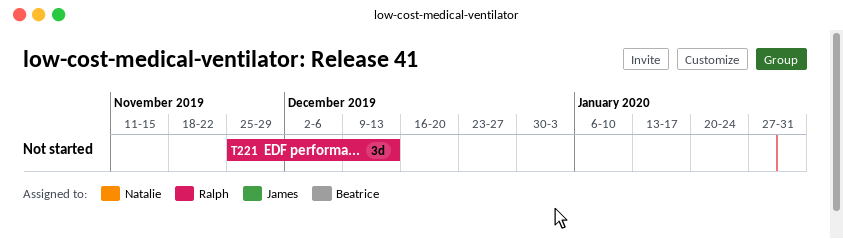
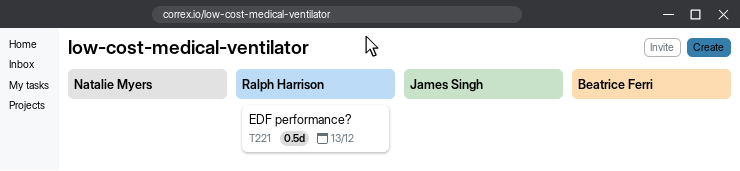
T221, estimate: 3d -> 0.5d

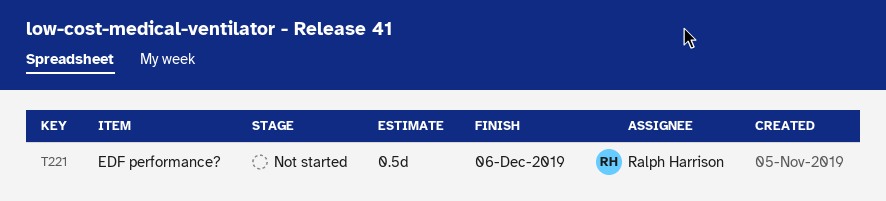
T221, due: Dec 13 -> Dec 6

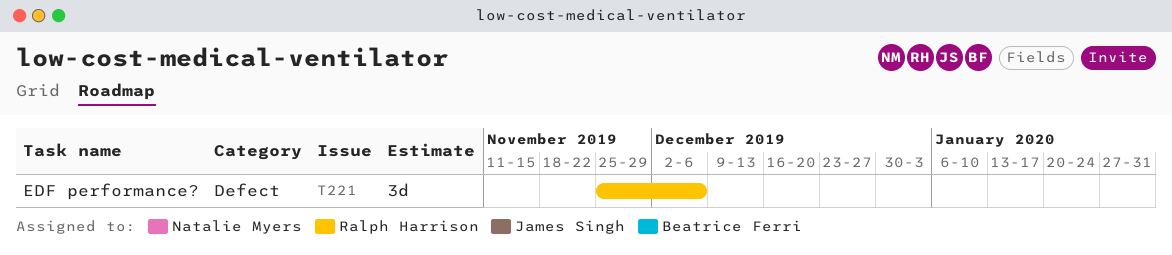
T221, estimate: 0.5d -> 3d

